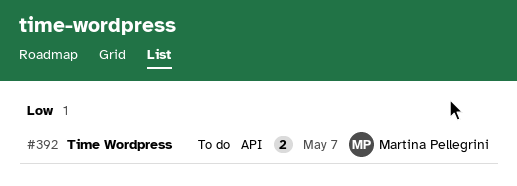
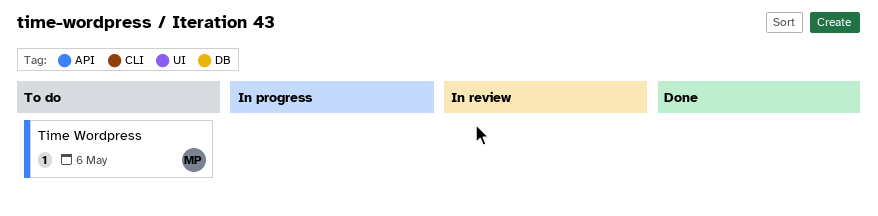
Time Wordpress, estimate: 2 -> 1
Time Wordpress, due: May 7 -> May 6

